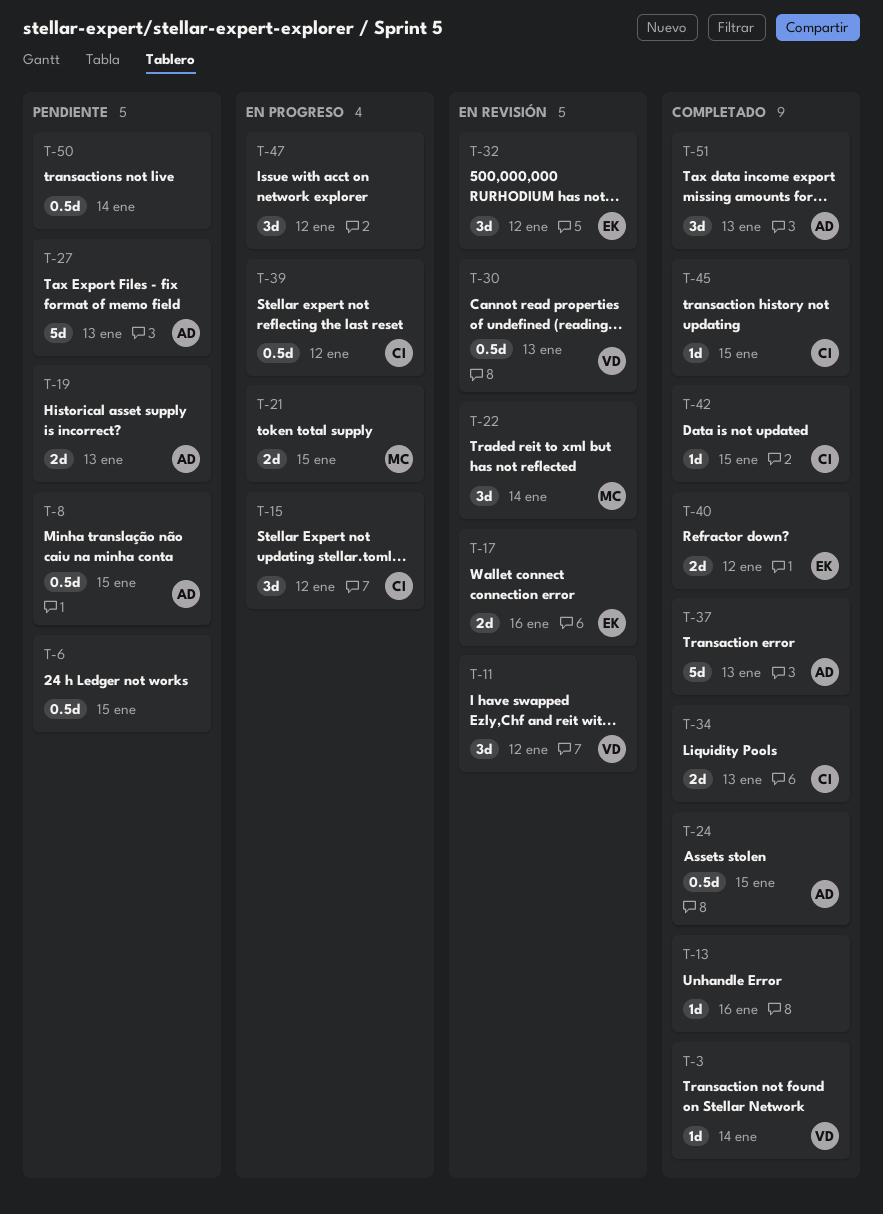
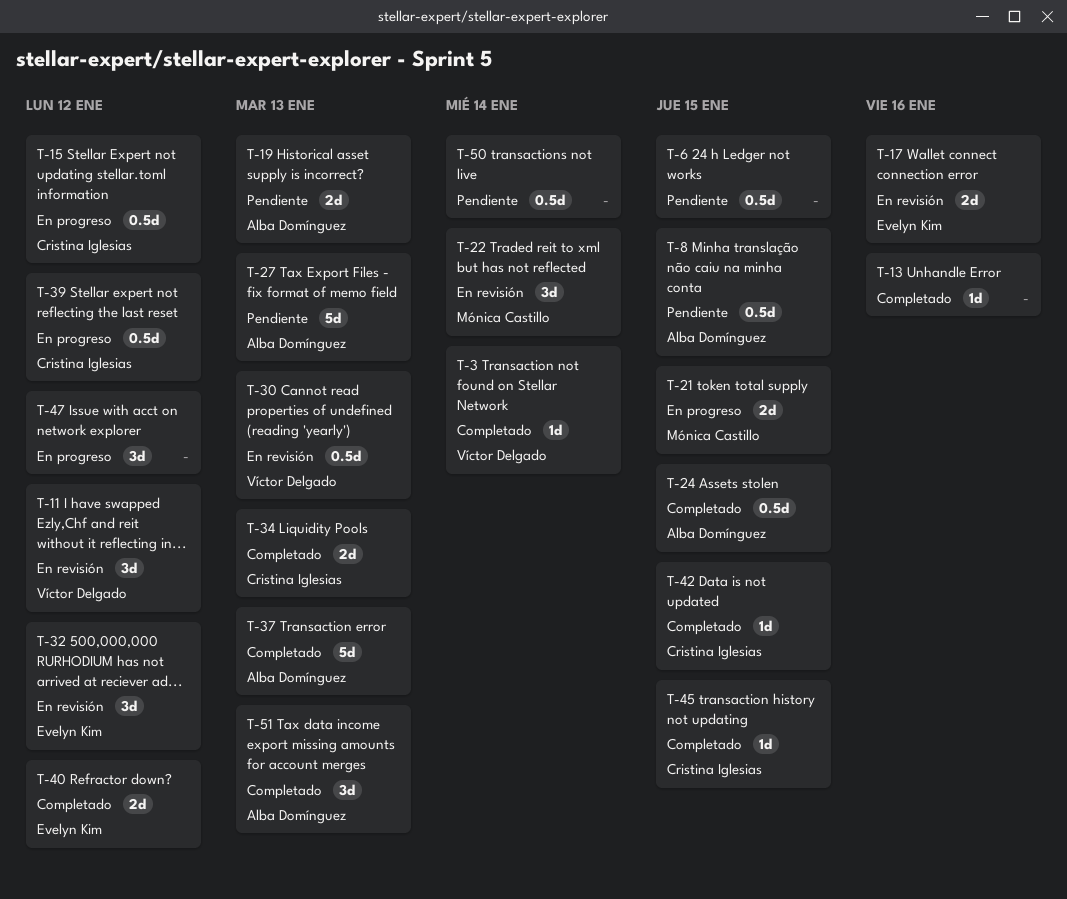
T-15, estimate: 3d -> 0.5d

